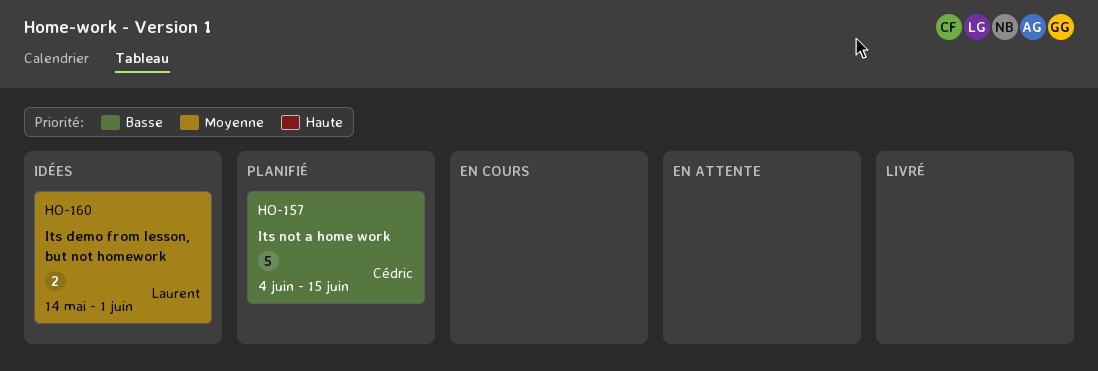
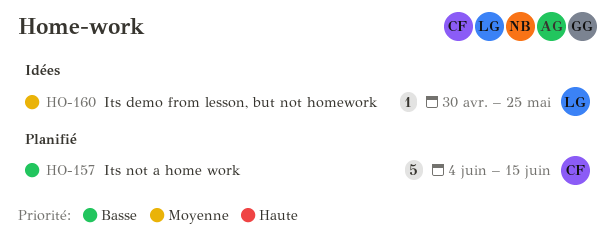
HO-160, estimate: 2 -> 1
HO-160, start: May 14 -> Apr 30
HO-160, due: Jun 1 -> May 25

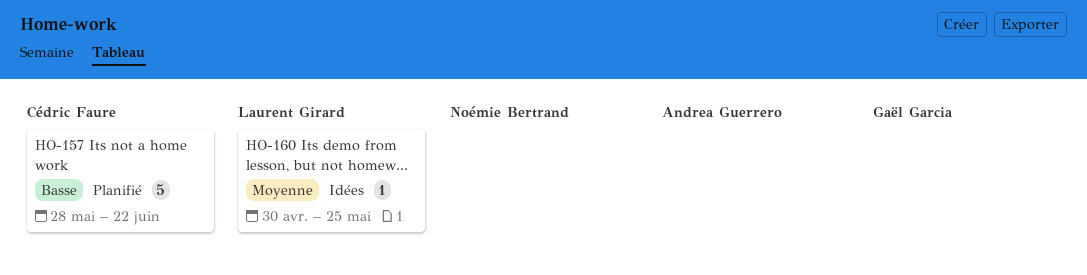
HO-157, start: Jun 4 -> May 28
HO-157, due: Jun 15 -> Jun 22

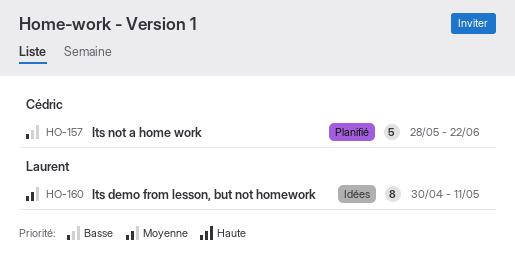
HO-160, estimate: 1 -> 8
HO-160, due: May 25 -> May 11

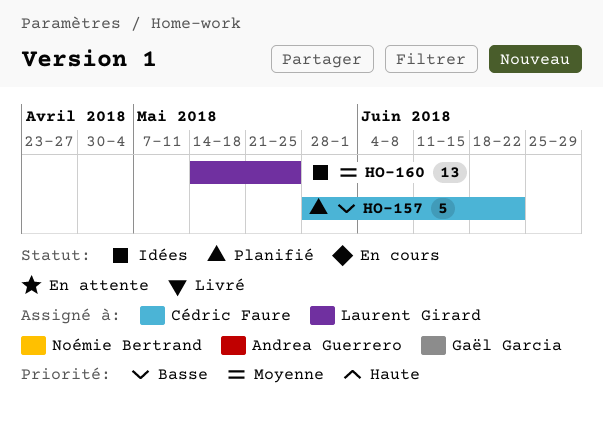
HO-160, estimate: 8 -> 13
HO-160, start: Apr 30 -> May 14
HO-160, due: May 11 -> May 25

